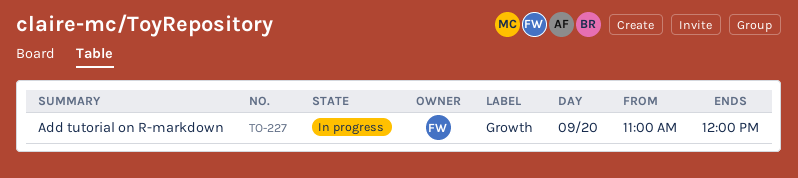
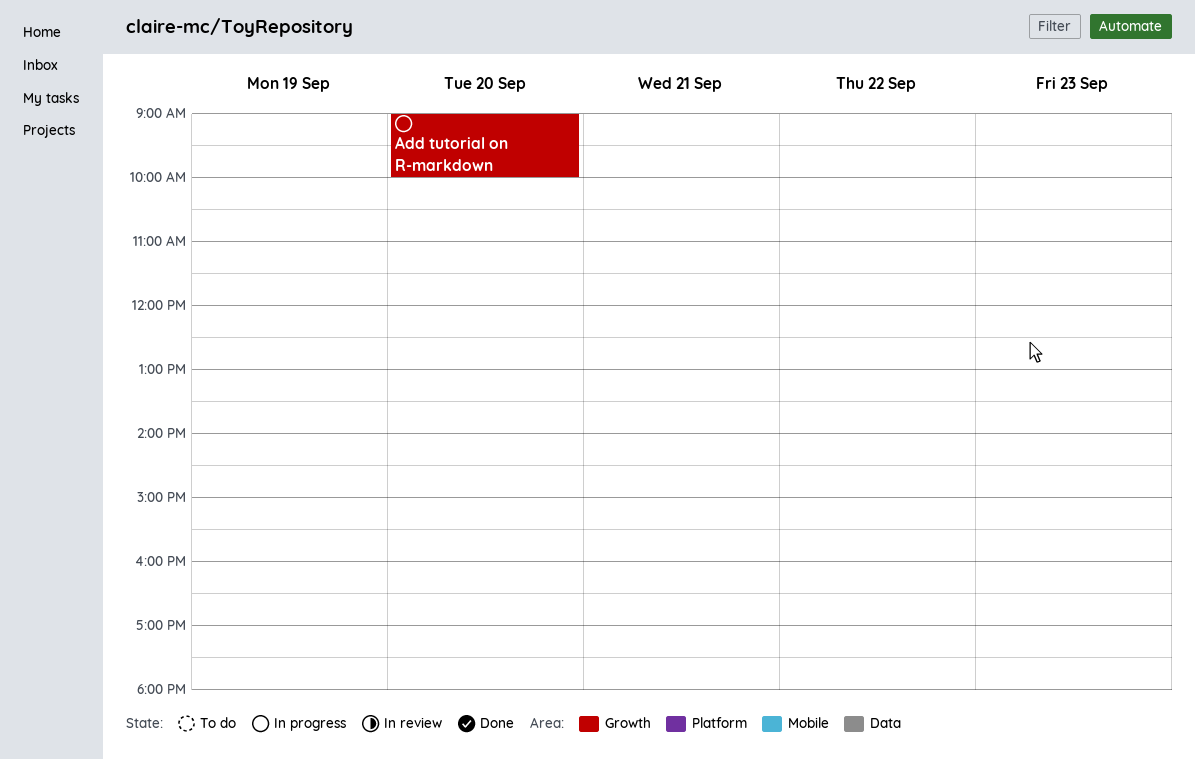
Add tutorial on R-markdown, begins: 11:00 -> 09:00
Add tutorial on R-markdown, ends: 12:00 -> 10:00

